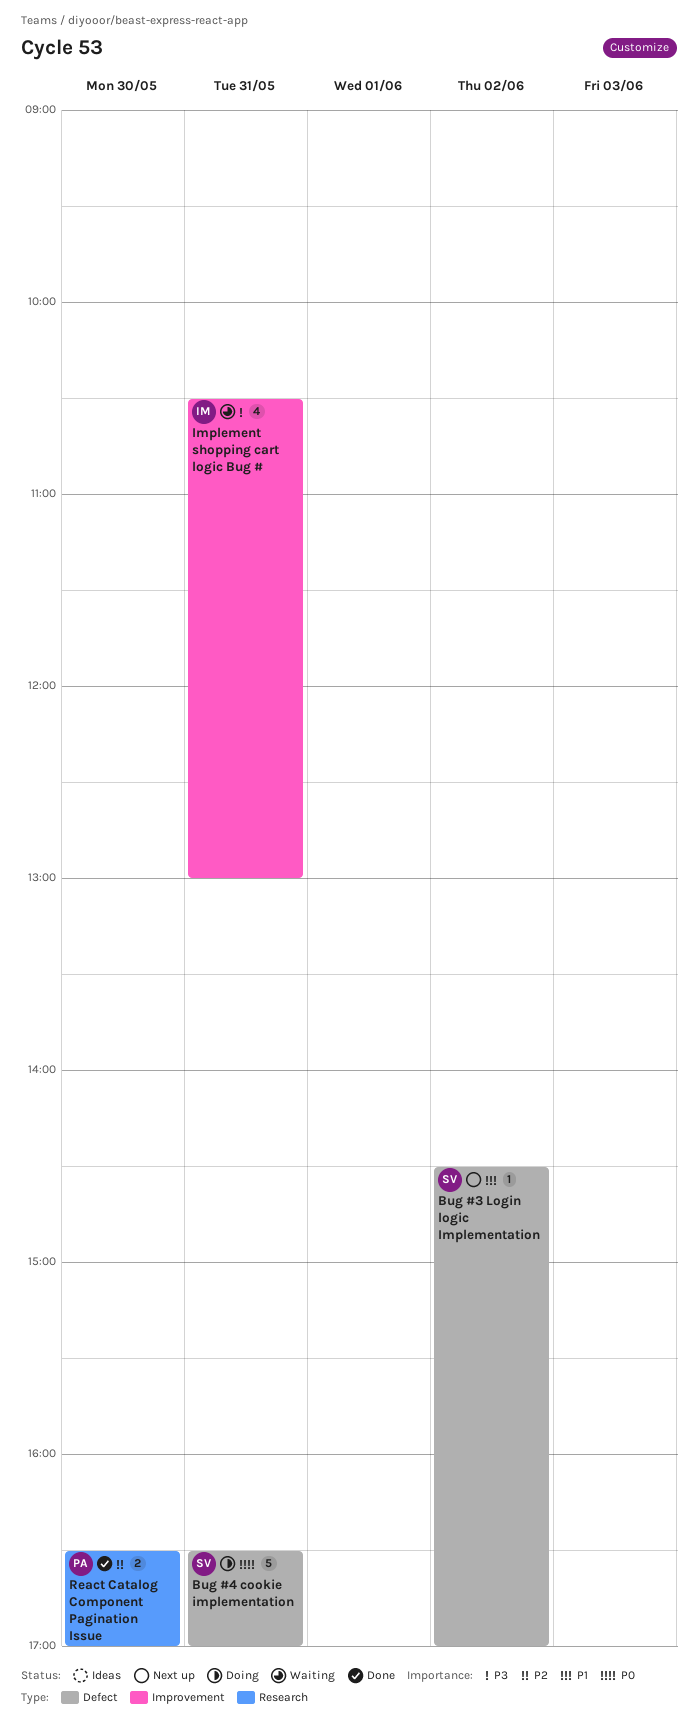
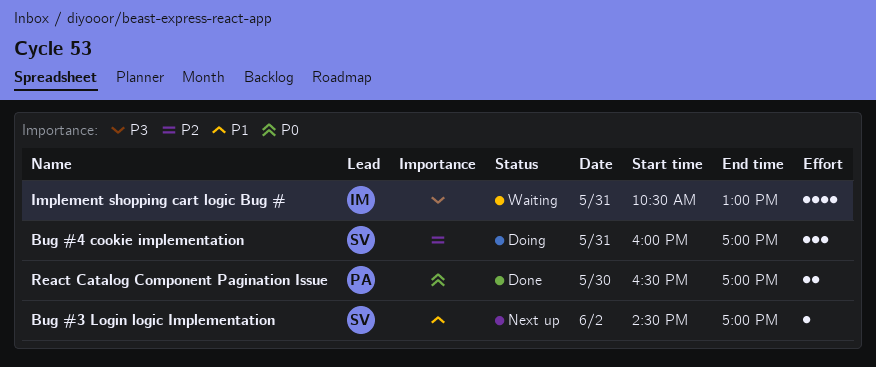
Bug #4 cookie implementation, priority: P0 -> P2
Bug #4 cookie implementation, estimate: 5 -> 3
Bug #4 cookie implementation, begins: 16:30 -> 16:00
React Catalog Component Pagination Issue, priority: P2 -> P0

